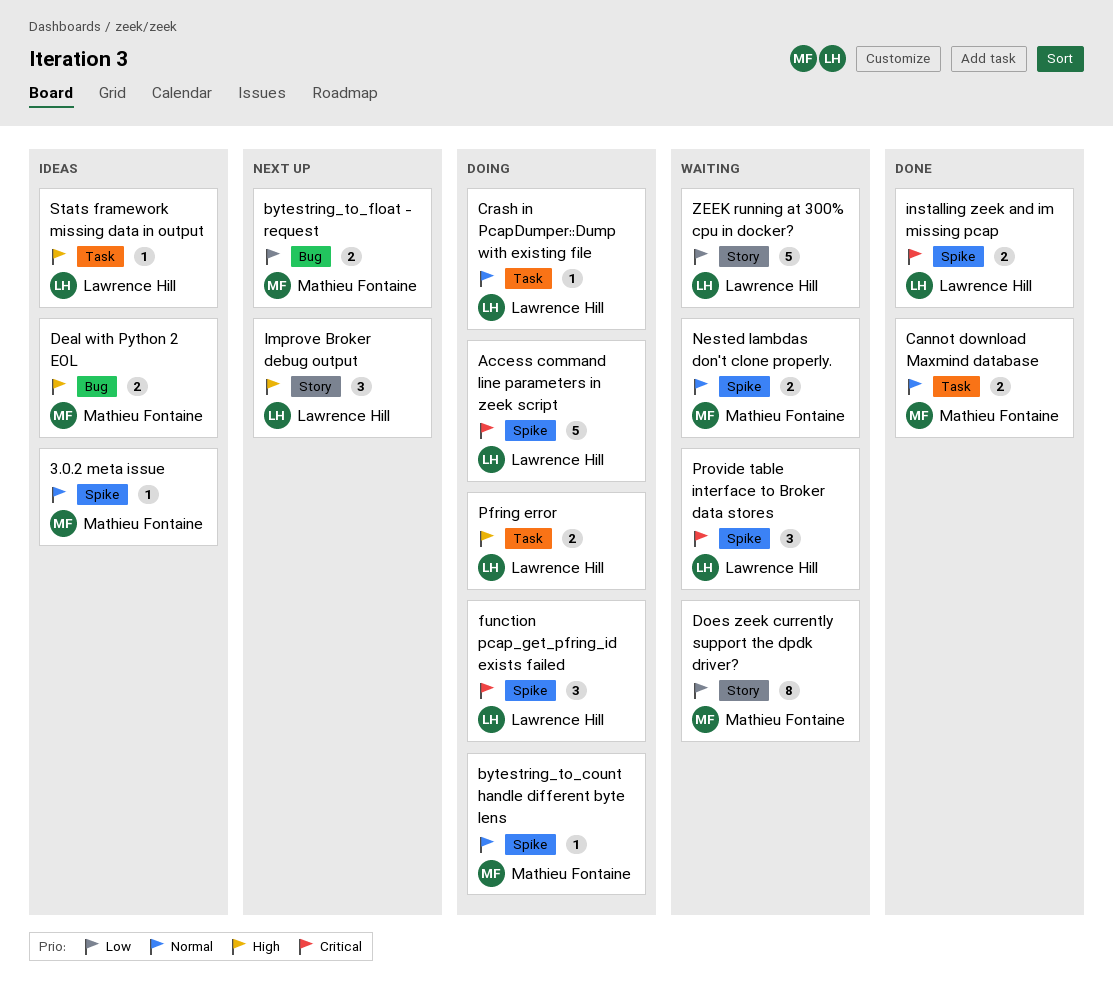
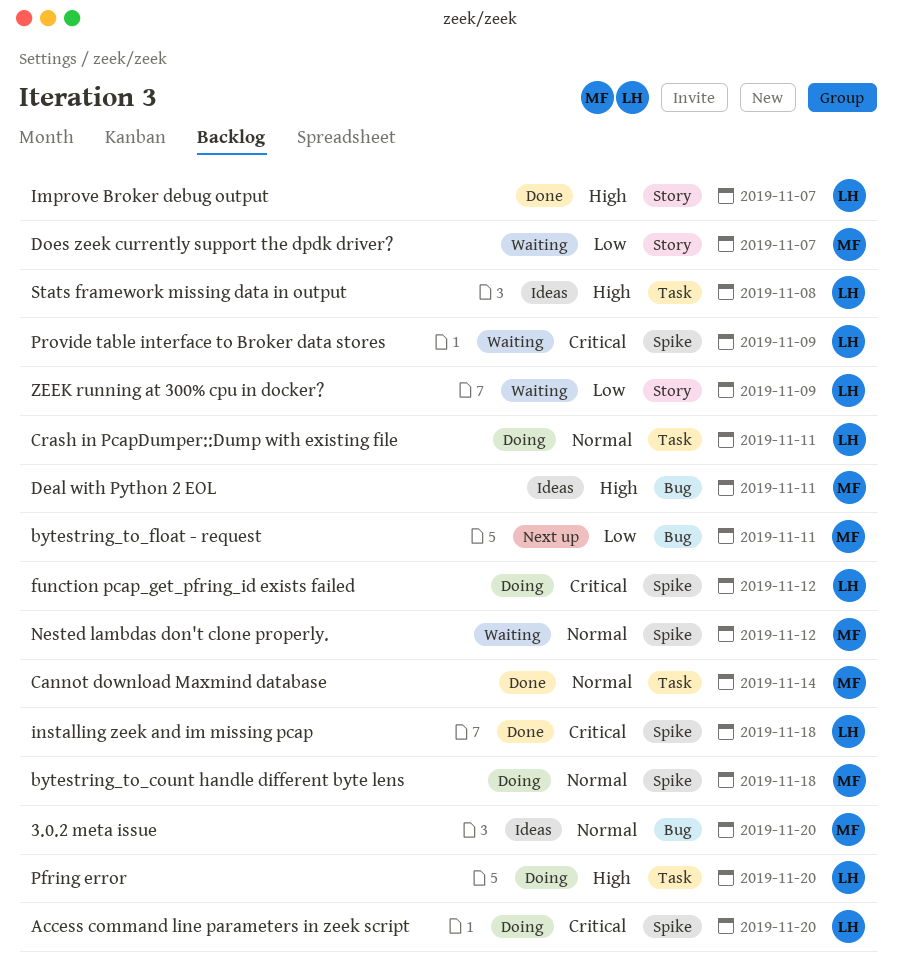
3.0.2 meta issue, label: Spike -> Bug
Improve Broker debug output, status: Next up -> Done

